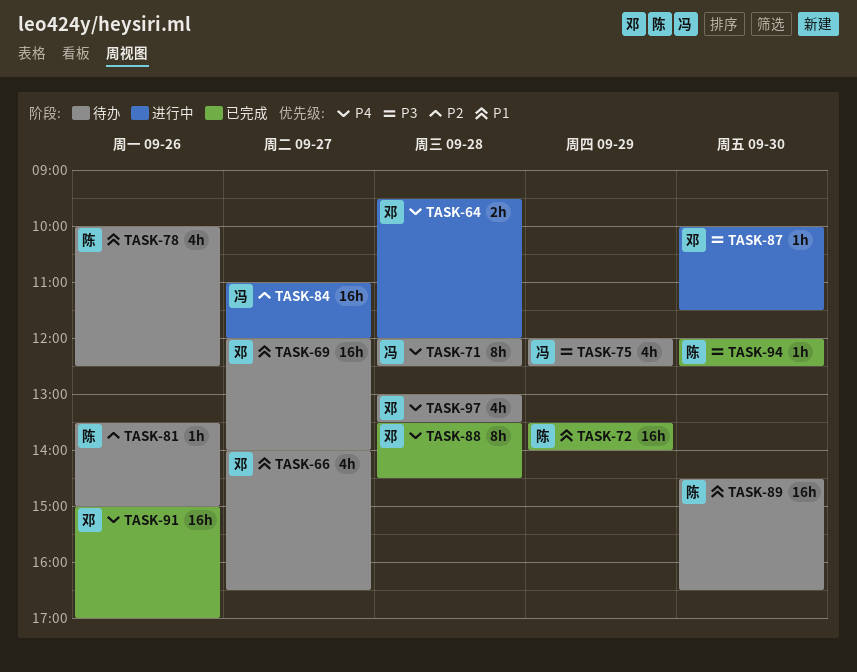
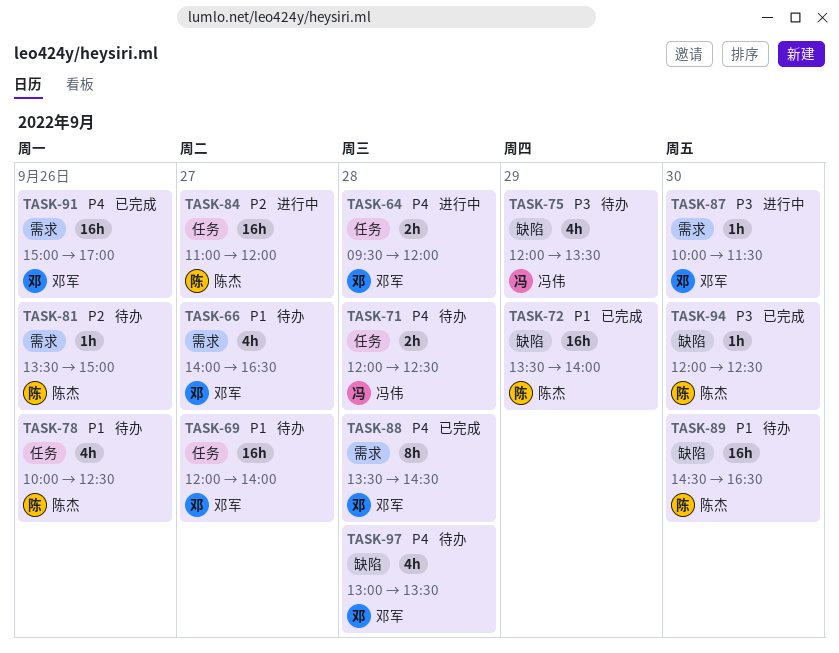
TASK-71, estimate: 8h -> 2h
TASK-75, ends: 12:30 -> 13:30
TASK-84, owner: 冯伟 -> 陈杰

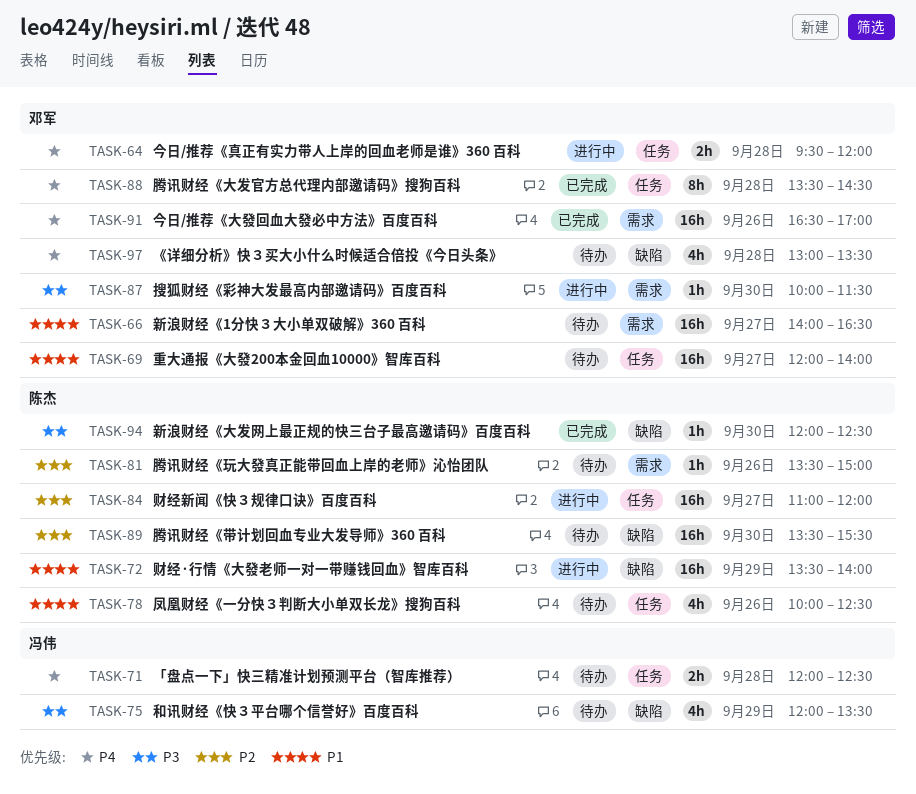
TASK-66, estimate: 4h -> 16h
TASK-72, status: 已完成 -> 进行中
TASK-88, label: 需求 -> 任务
TASK-89, priority: P1 -> P2
TASK-89, begins: 14:30 -> 13:30
TASK-89, ends: 16:30 -> 15:30
TASK-91, begins: 15:00 -> 16:30

